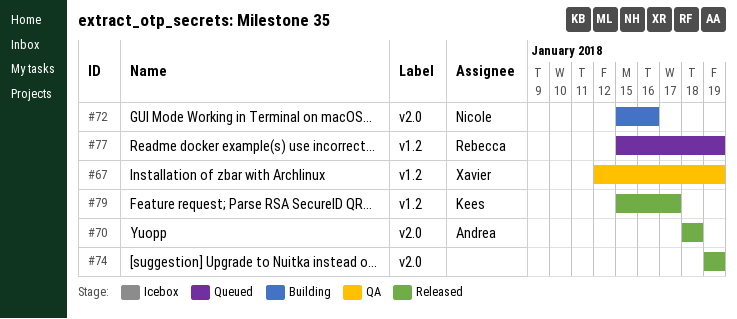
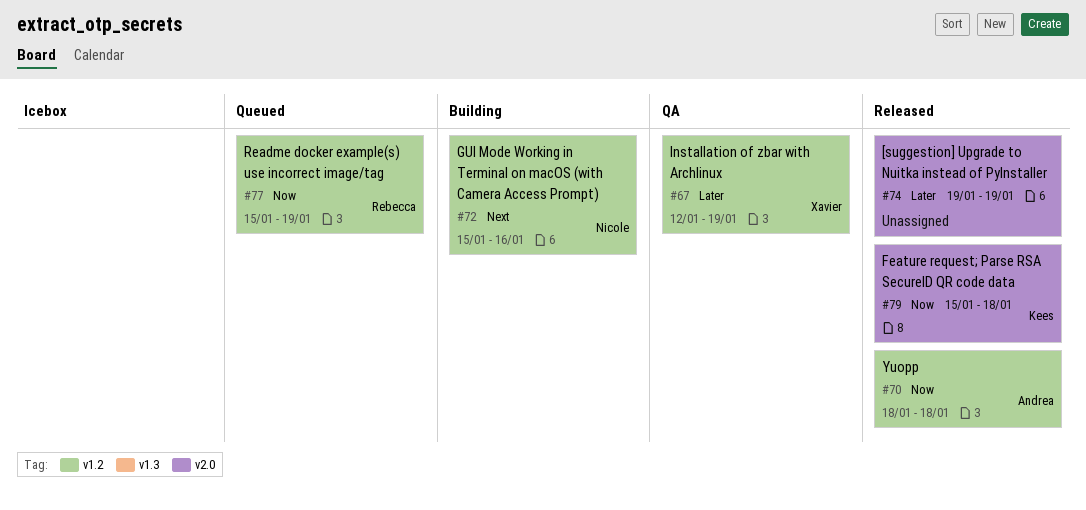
#70, label: v2.0 -> v1.2
#72, label: v2.0 -> v1.2
#79, label: v1.2 -> v2.0
#79, due: Jan 17 -> Jan 18

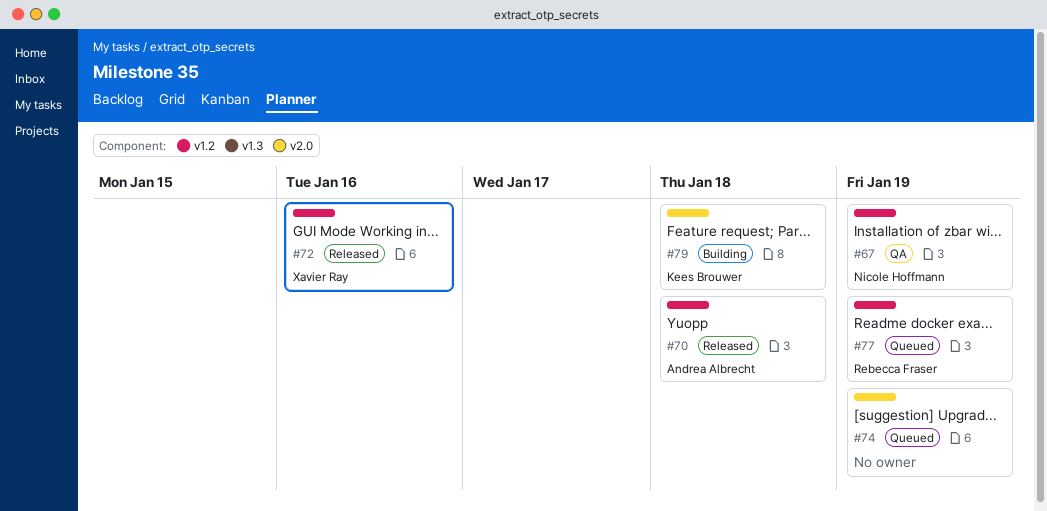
#67, owner: Xavier Ray -> Nicole Hoffmann
#72, status: Building -> Released
#72, owner: Nicole Hoffmann -> Xavier Ray
#74, status: Released -> Queued
#79, status: Released -> Building

